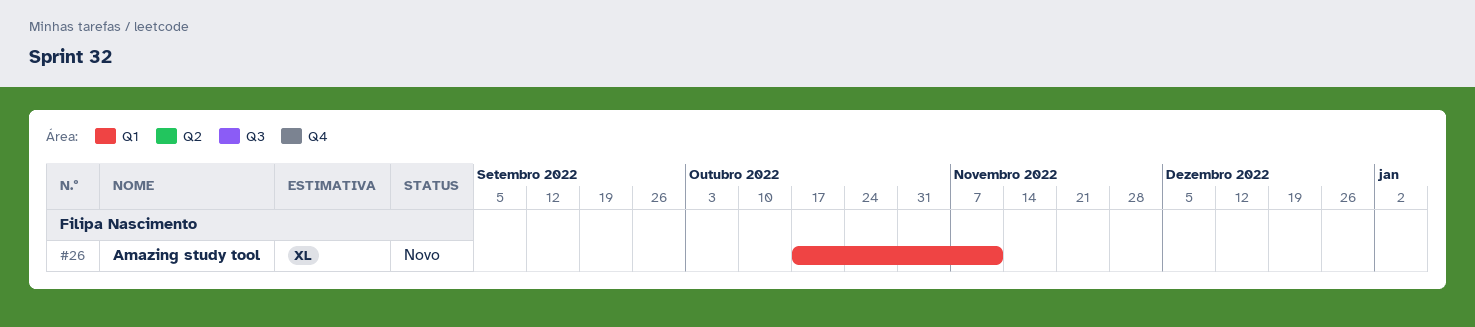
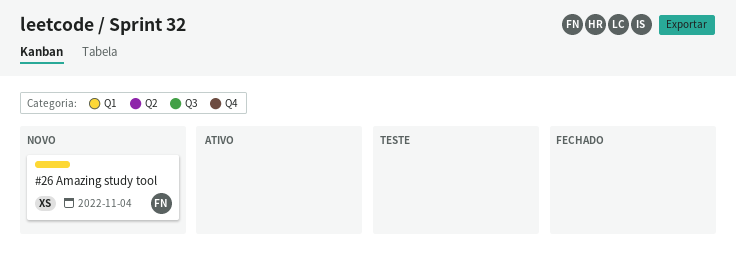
#26, estimate: XL -> XS
#26, due: Nov 11 -> Nov 4

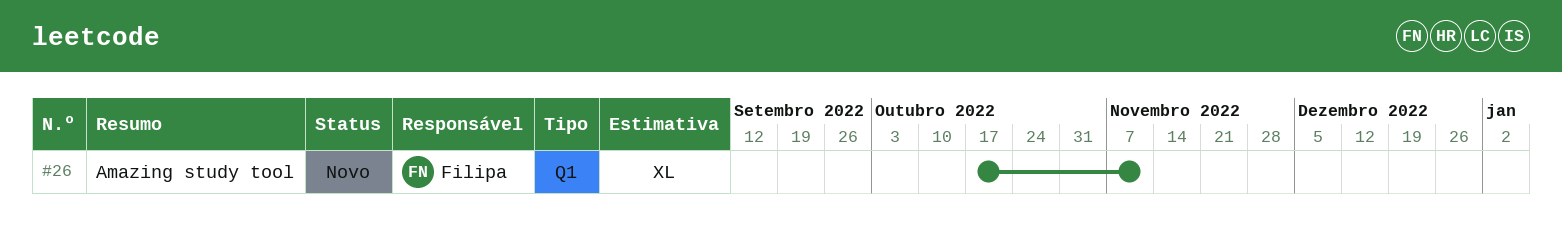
#26, estimate: XS -> XL
#26, due: Nov 4 -> Nov 11

